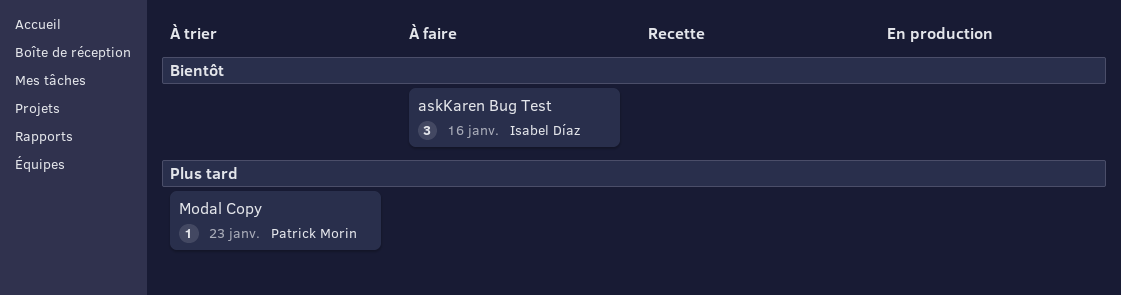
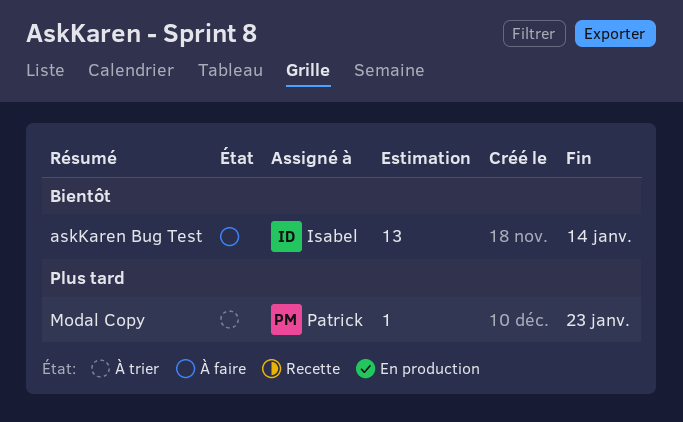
askKaren Bug Test, estimate: 3 -> 13
askKaren Bug Test, due: Jan 16 -> Jan 14

